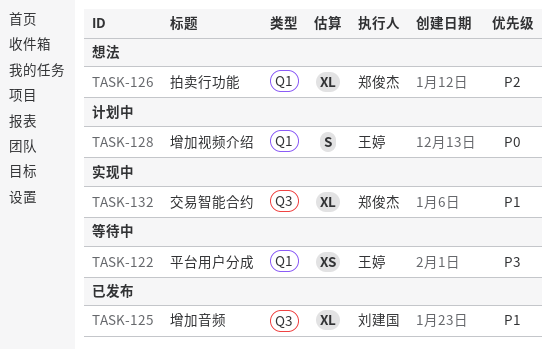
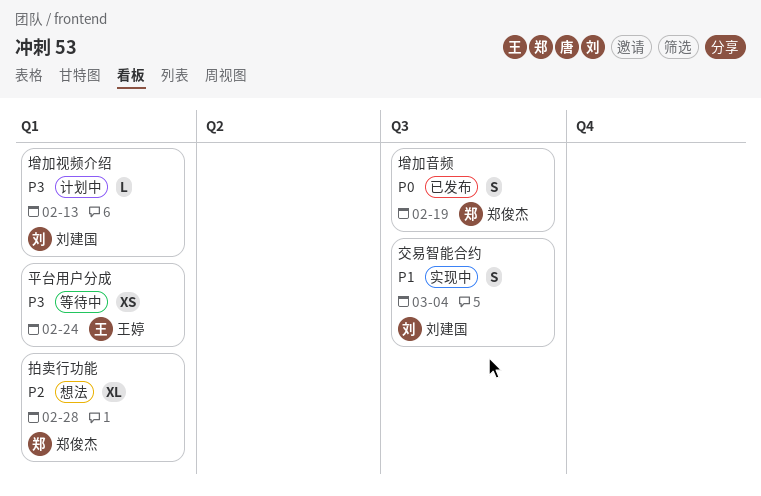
交易智能合约, owner: 郑俊杰 -> 刘建国
交易智能合约, estimate: XL -> S
增加视频介绍, owner: 王婷 -> 刘建国
增加视频介绍, priority: P0 -> P3
增加视频介绍, estimate: S -> L
增加音频, owner: 刘建国 -> 郑俊杰
增加音频, priority: P1 -> P0
增加音频, estimate: XL -> S

